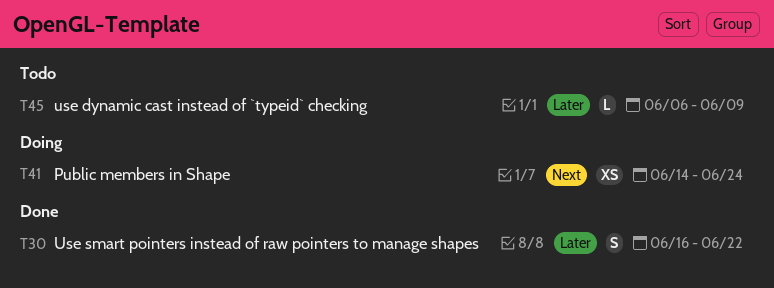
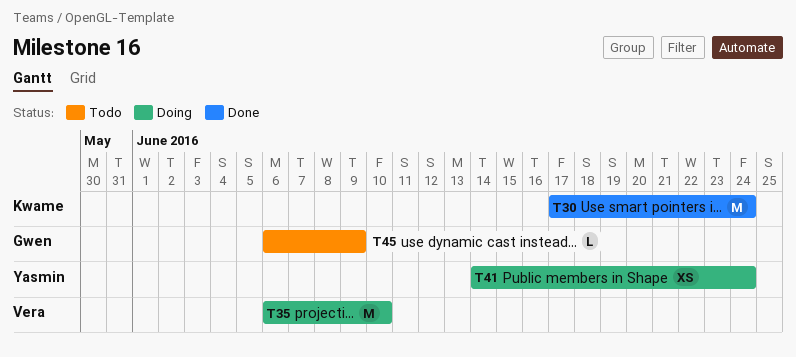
T30, estimate: S -> M
T30, start: Jun 16 -> Jun 17
T30, due: Jun 22 -> Jun 24
T35: none -> present

